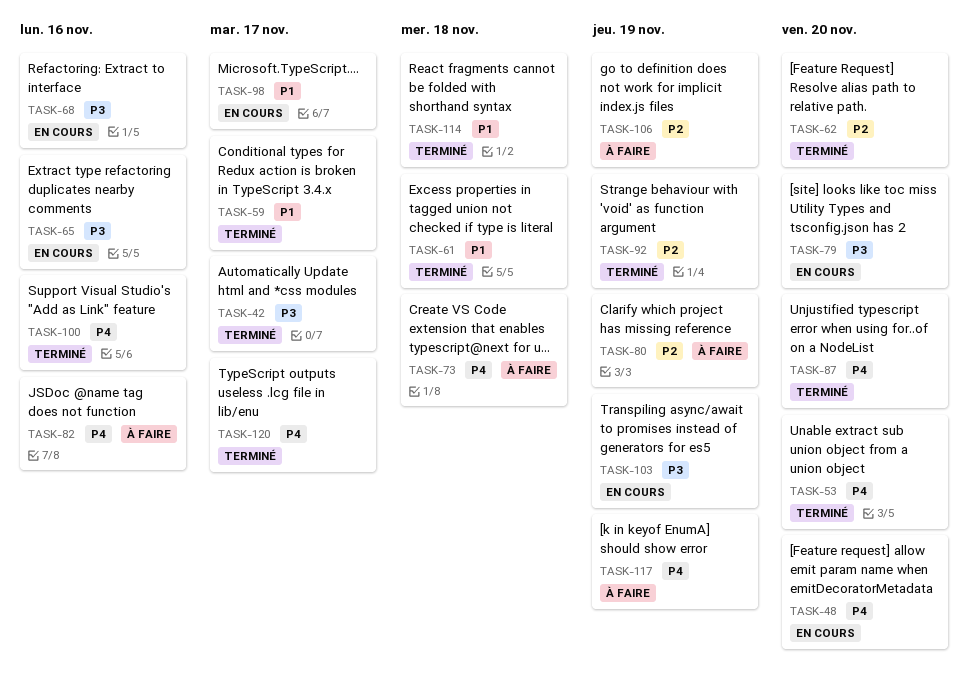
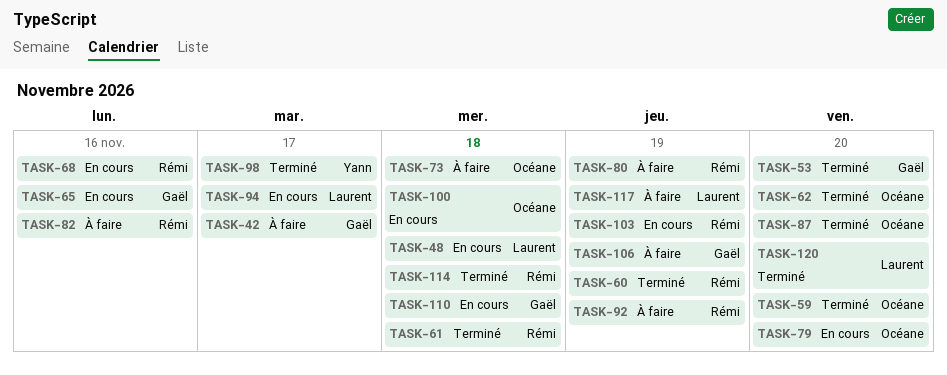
TASK-42, status: Terminé -> À faire
TASK-48, due: Nov 20 -> Nov 18
TASK-59, due: Nov 17 -> Nov 20
TASK-60: none -> present
TASK-92, status: Terminé -> À faire
TASK-94: none -> present
TASK-98, status: En cours -> Terminé
TASK-100, status: Terminé -> En cours
TASK-100, due: Nov 16 -> Nov 18
TASK-110: none -> present
TASK-120, due: Nov 17 -> Nov 20

